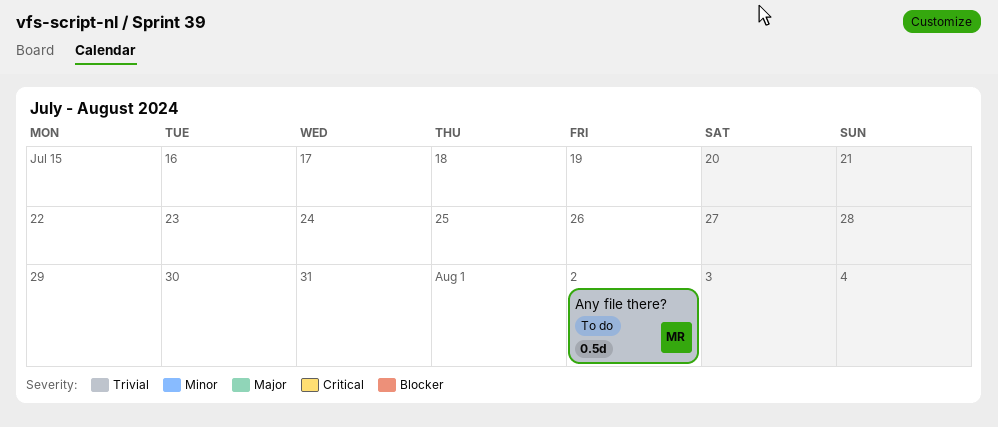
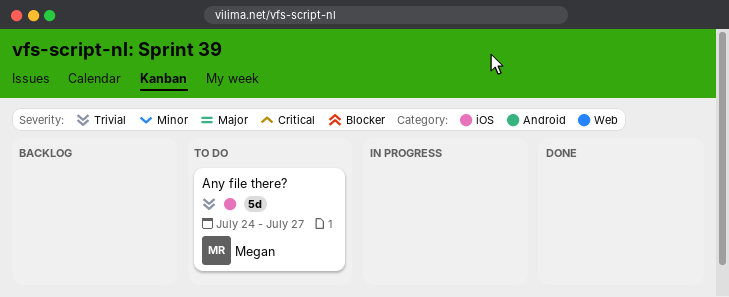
Any file there?, estimate: 0.5d -> 5d
Any file there?, due: Aug 2 -> Jul 27

